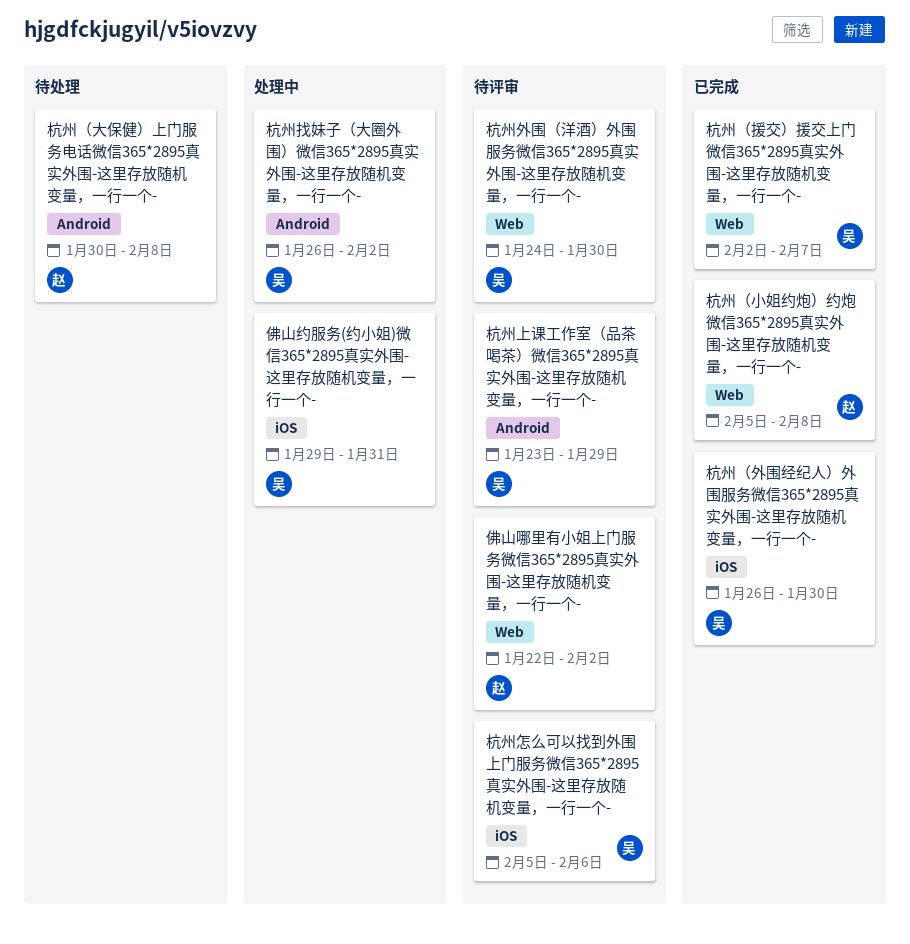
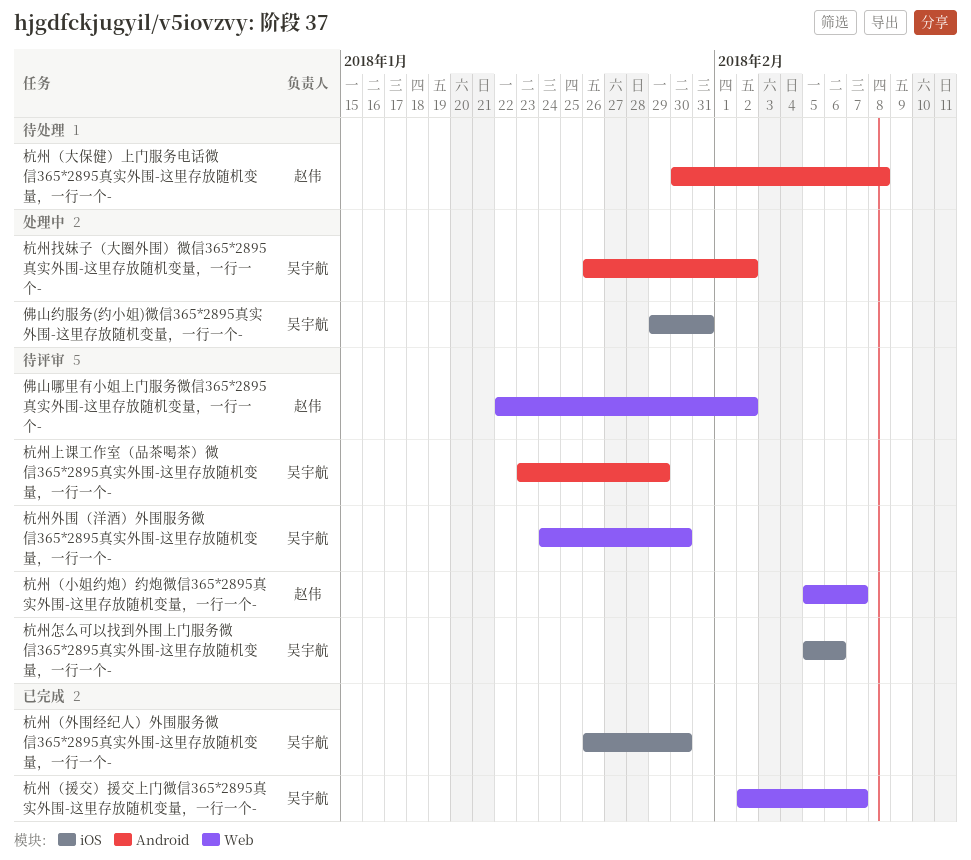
杭州（小姐约炮）约炮微信365*2895真实外围-这里存放随机变量，一行一个-, status: 已完成 -> 待评审
杭州（小姐约炮）约炮微信365*2895真实外围-这里存放随机变量，一行一个-, due: Feb 8 -> Feb 7

